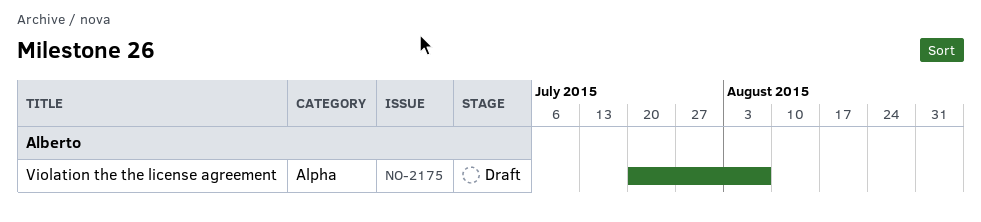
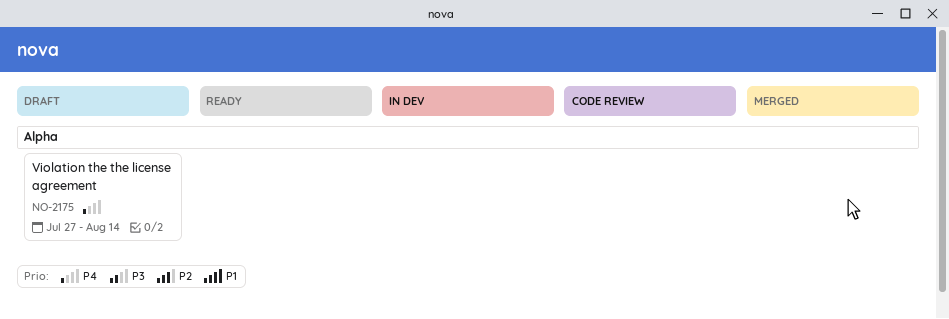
NO-2175, start: Jul 20 -> Jul 27
NO-2175, due: Aug 7 -> Aug 14

